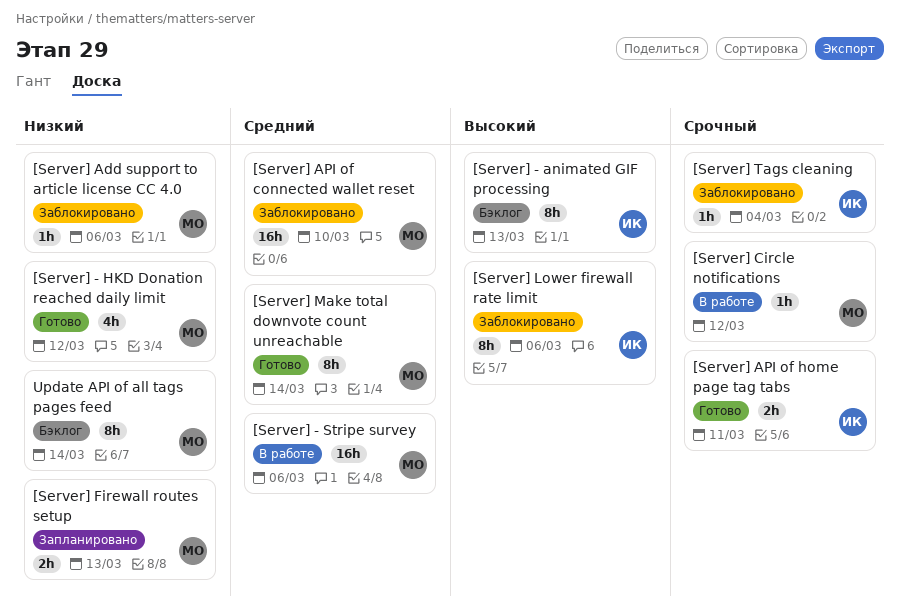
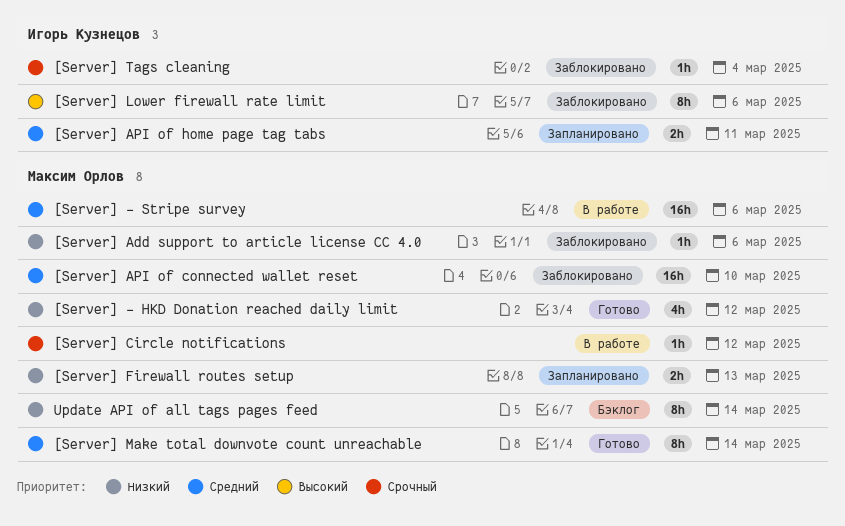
[Server] - animated GIF processing: present -> none
[Server] API of home page tag tabs, status: Готово -> Запланировано
[Server] API of home page tag tabs, priority: Срочный -> Средний

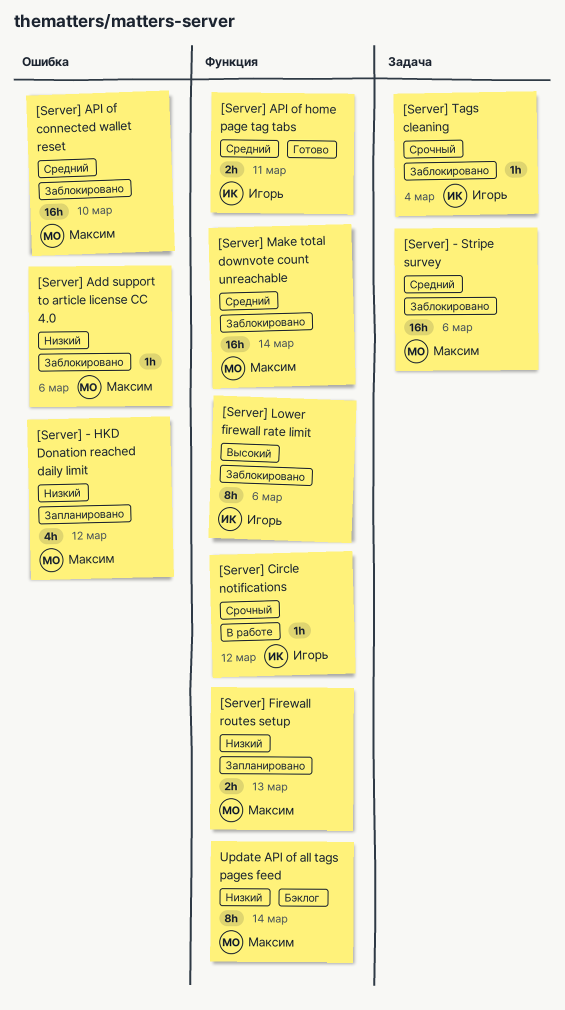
[Server] - HKD Donation reached daily limit, status: Готово -> Запланировано
[Server] - Stripe survey, status: В работе -> Заблокировано
[Server] API of home page tag tabs, status: Запланировано -> Готово
[Server] Circle notifications, owner: Максим Орлов -> Игорь Кузнецов
[Server] Make total downvote count unreachable, status: Готово -> Заблокировано
[Server] Make total downvote count unreachable, estimate: 8h -> 16h

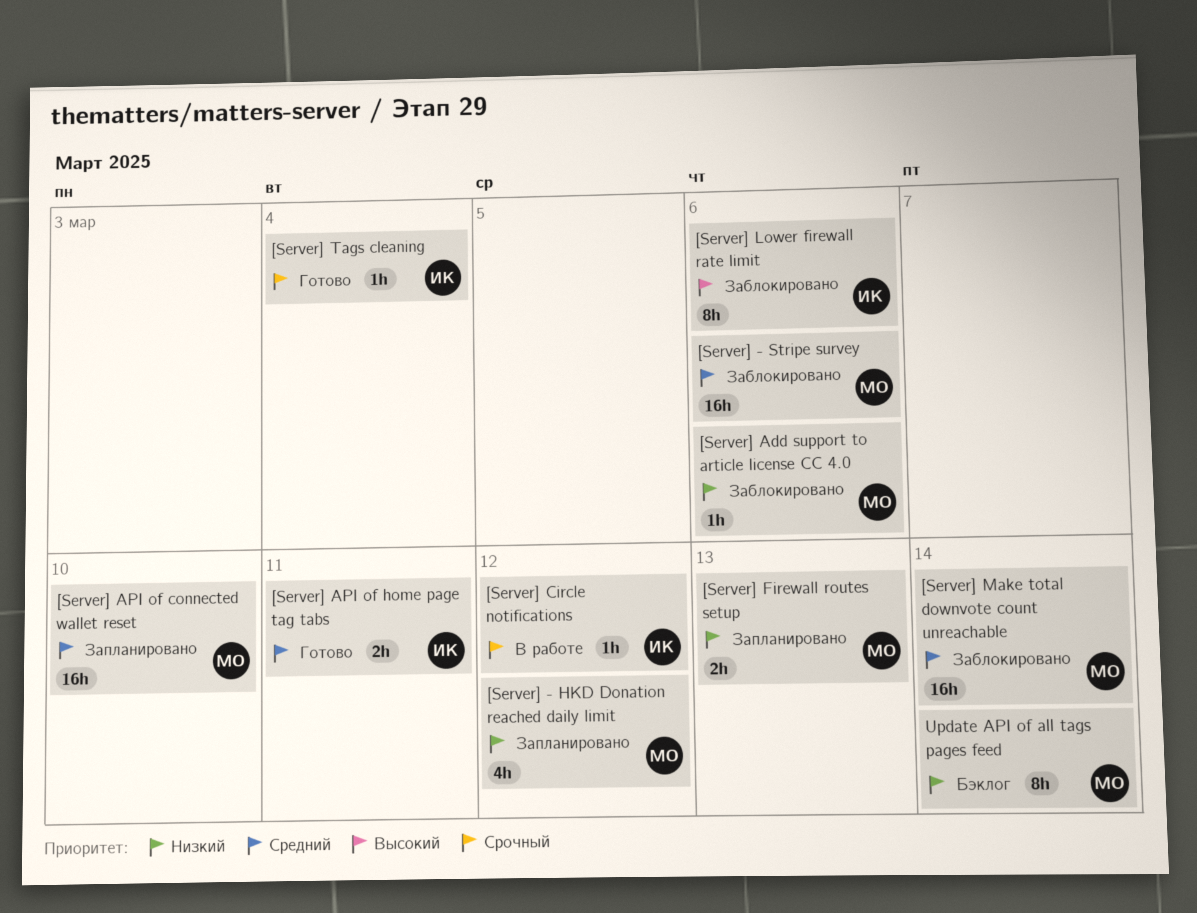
[Server] API of connected wallet reset, status: Заблокировано -> Запланировано
[Server] Tags cleaning, status: Заблокировано -> Готово

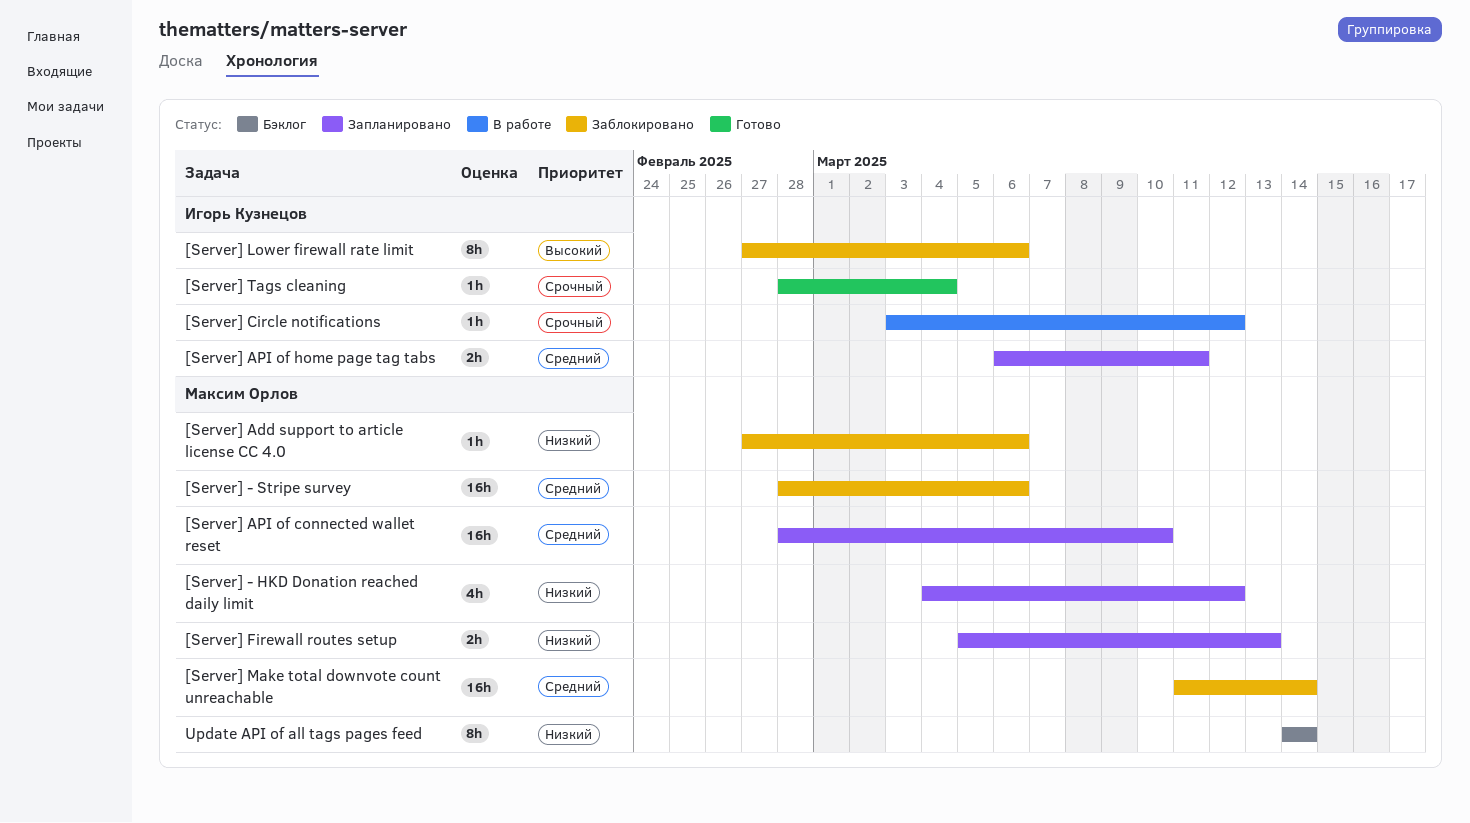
[Server] API of home page tag tabs, status: Готово -> Запланировано

